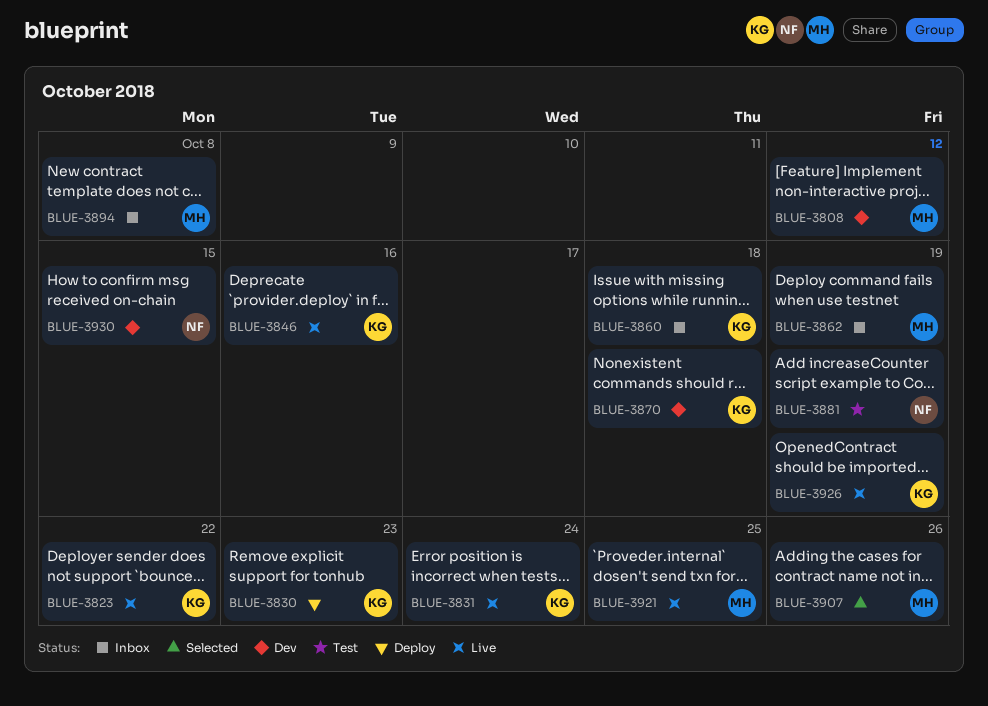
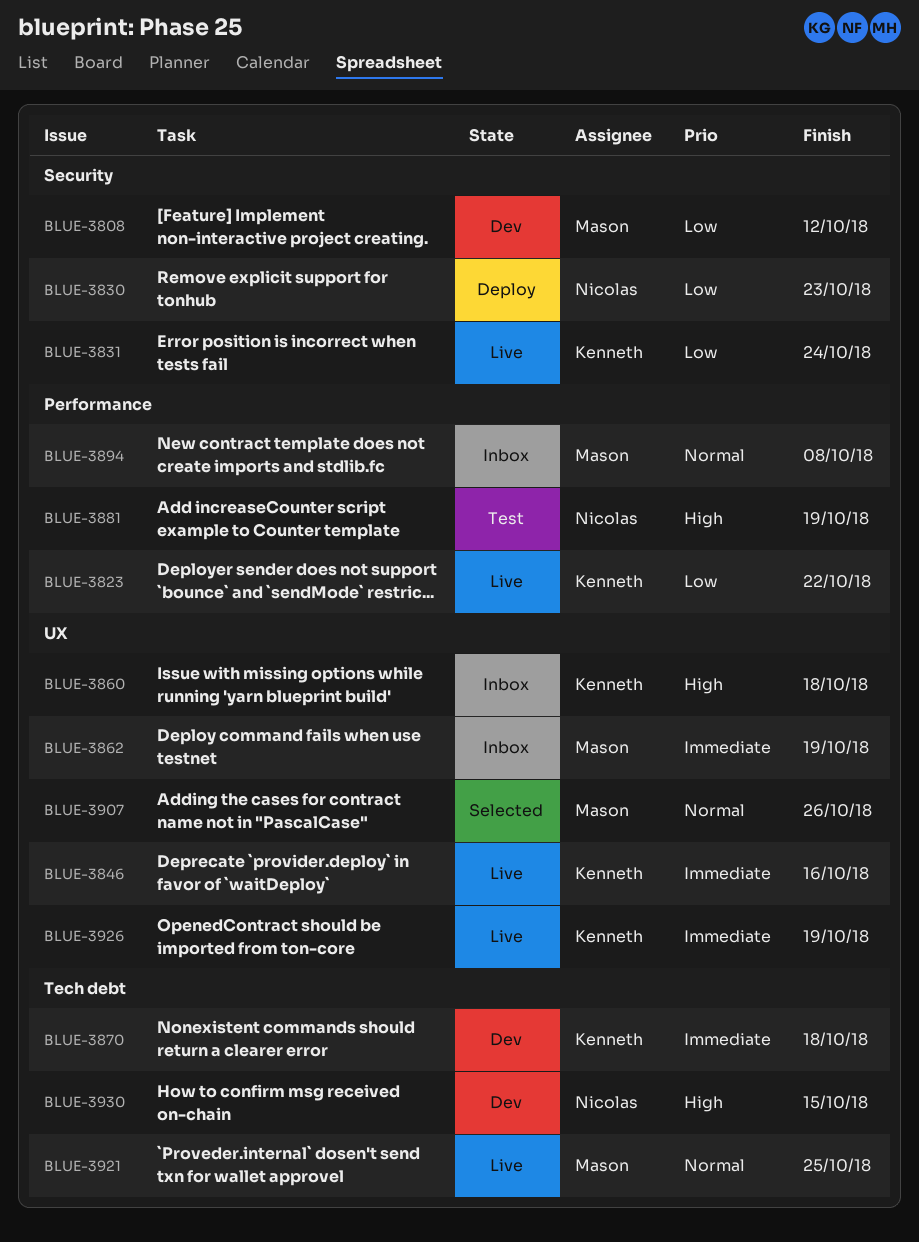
BLUE-3830, owner: Kenneth -> Nicolas

